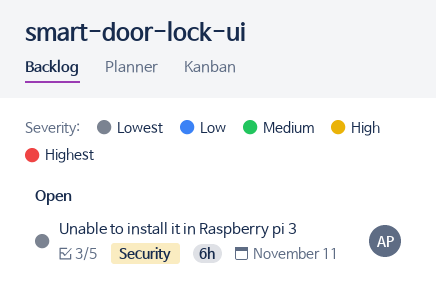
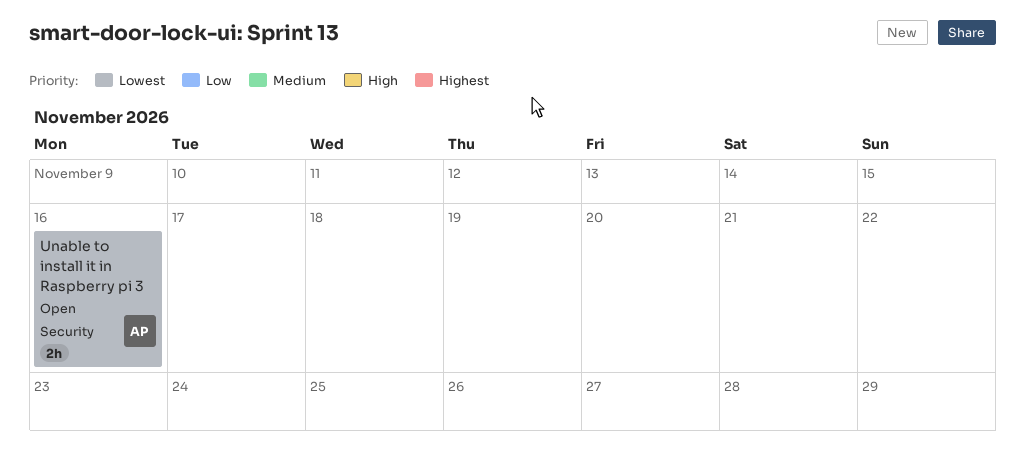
Unable to install it in Raspberry pi 3, estimate: 6h -> 2h
Unable to install it in Raspberry pi 3, due: Nov 11 -> Nov 16

